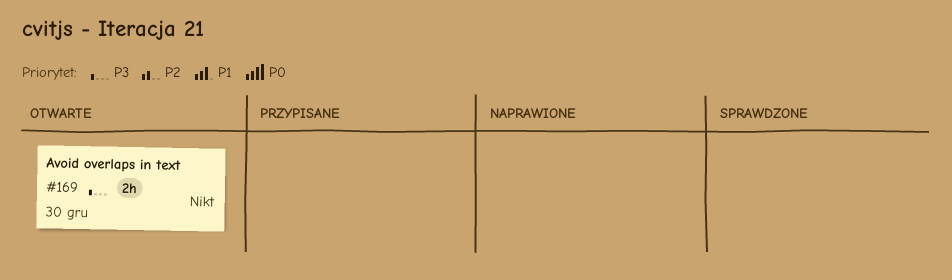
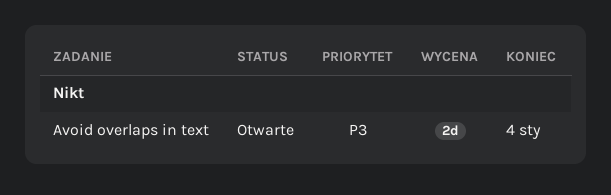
Avoid overlaps in text, estimate: 2h -> 2d
Avoid overlaps in text, due: Dec 30 -> Jan 4

